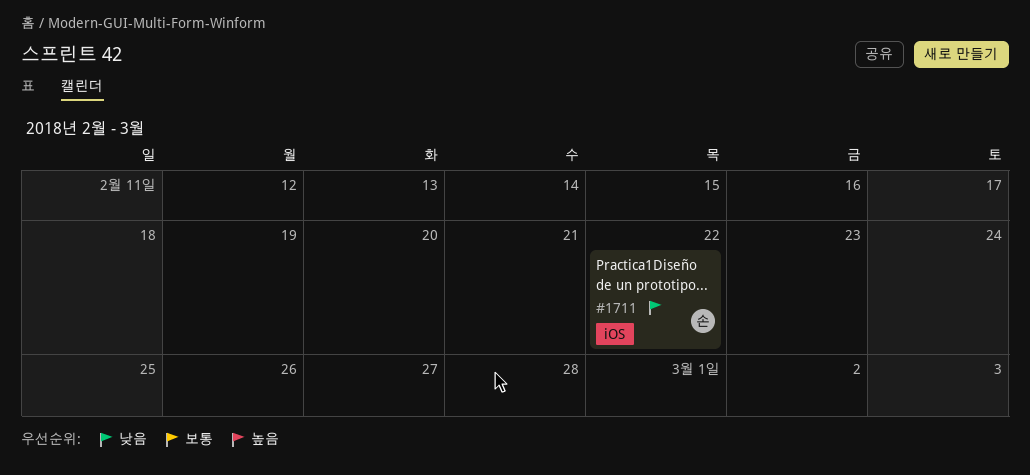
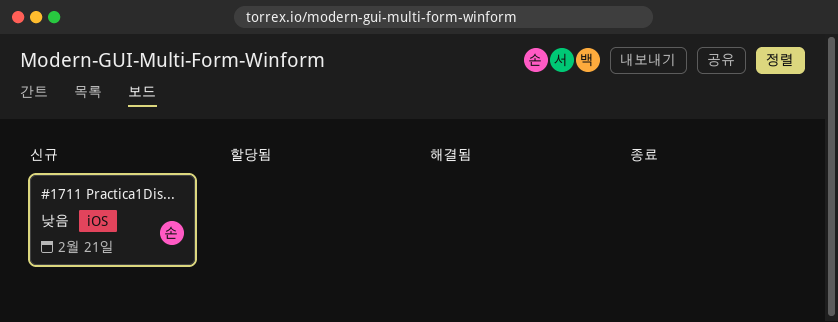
#1711, due: Feb 22 -> Feb 21

